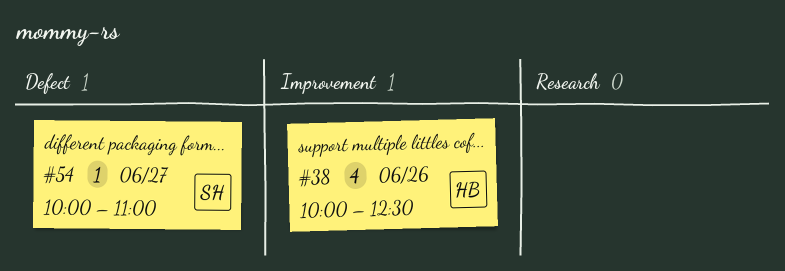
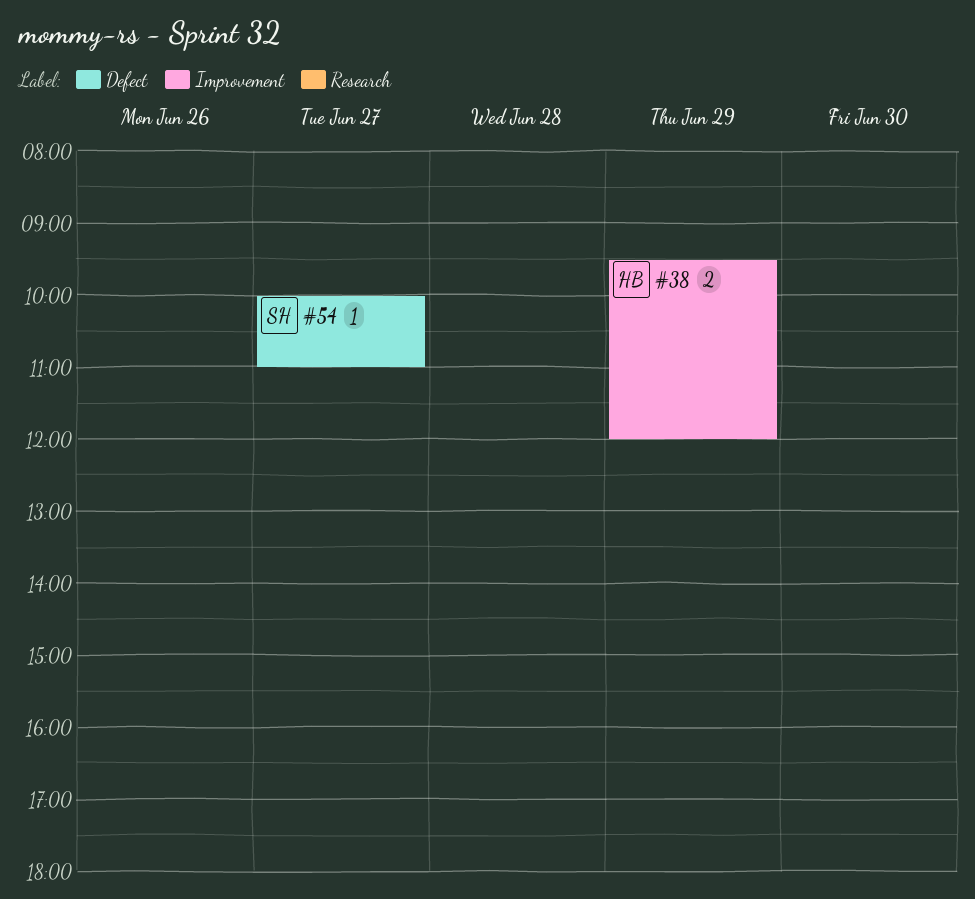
#38, estimate: 4 -> 2
#38, day: Jun 26 -> Jun 29
#38, begins: 10:00 -> 09:30
#38, ends: 12:30 -> 12:00

